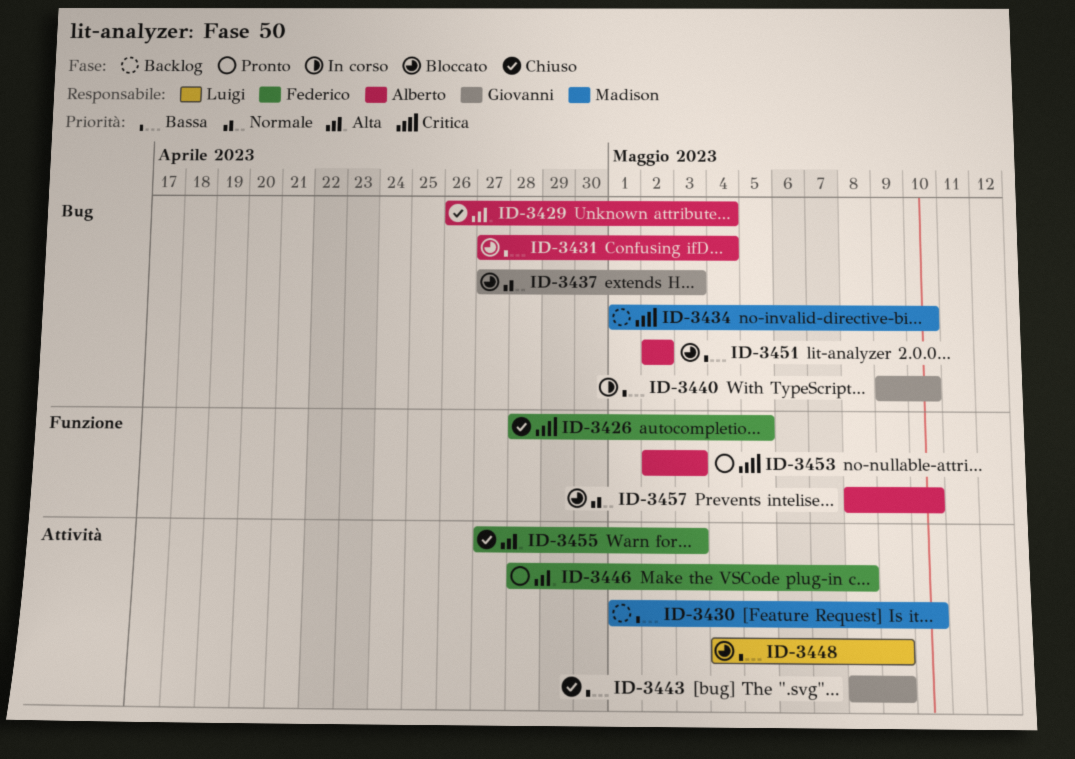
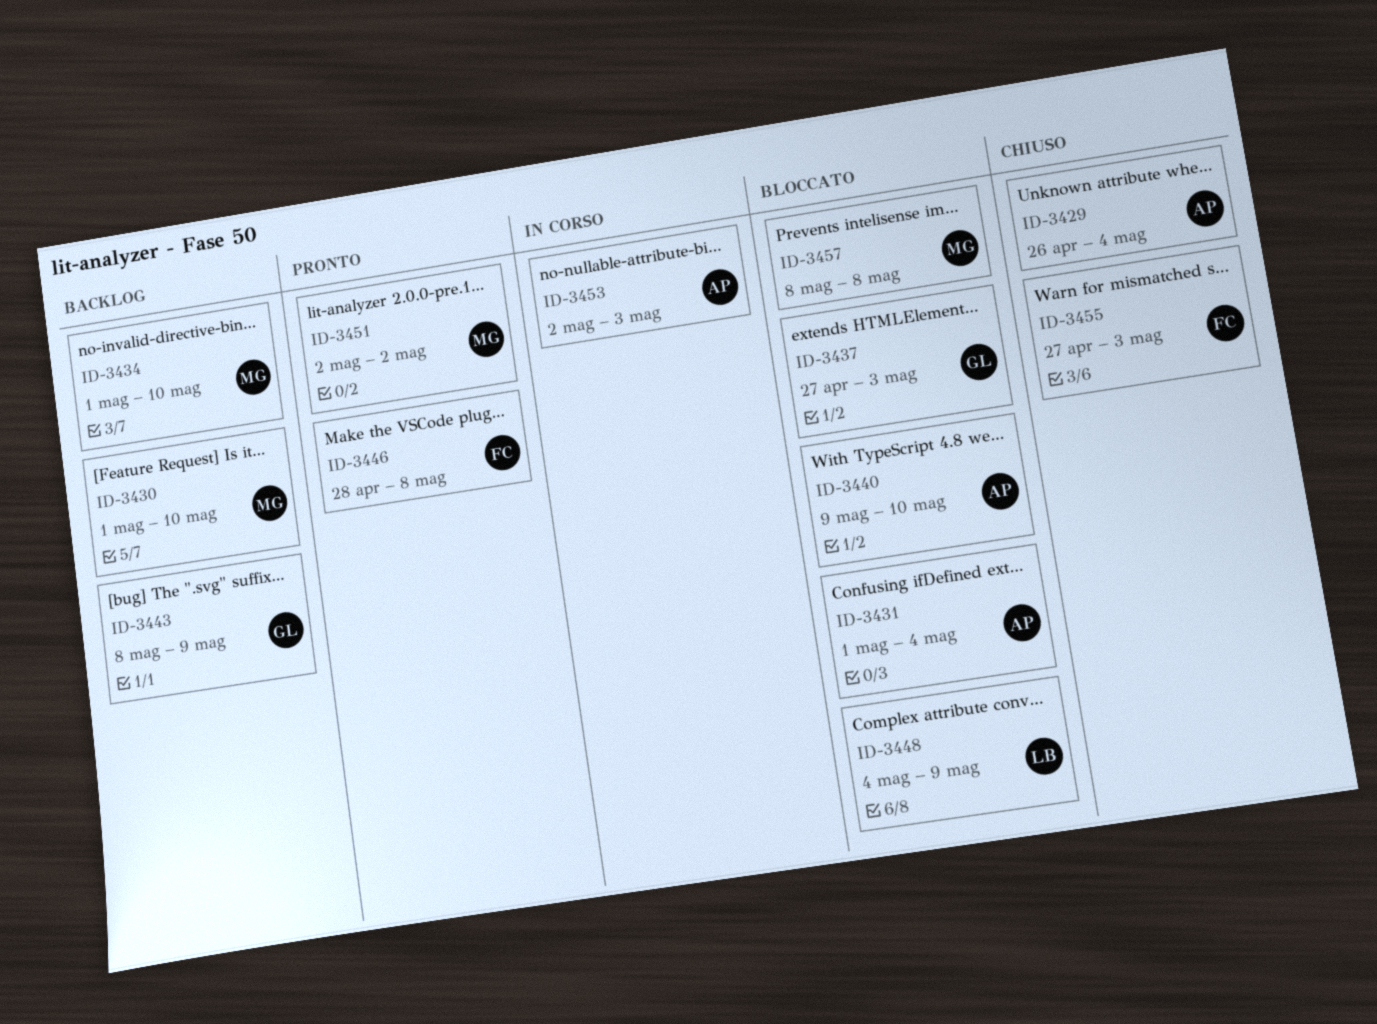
ID-3426: present -> none
ID-3431, start: Apr 27 -> May 1
ID-3440, status: In corso -> Bloccato
ID-3440, owner: Giovanni -> Alberto
ID-3443, status: Chiuso -> Backlog
ID-3451, status: Bloccato -> Pronto
ID-3451, owner: Alberto -> Madison
ID-3453, status: Pronto -> In corso
ID-3457, owner: Alberto -> Madison
ID-3457, due: May 10 -> May 8

